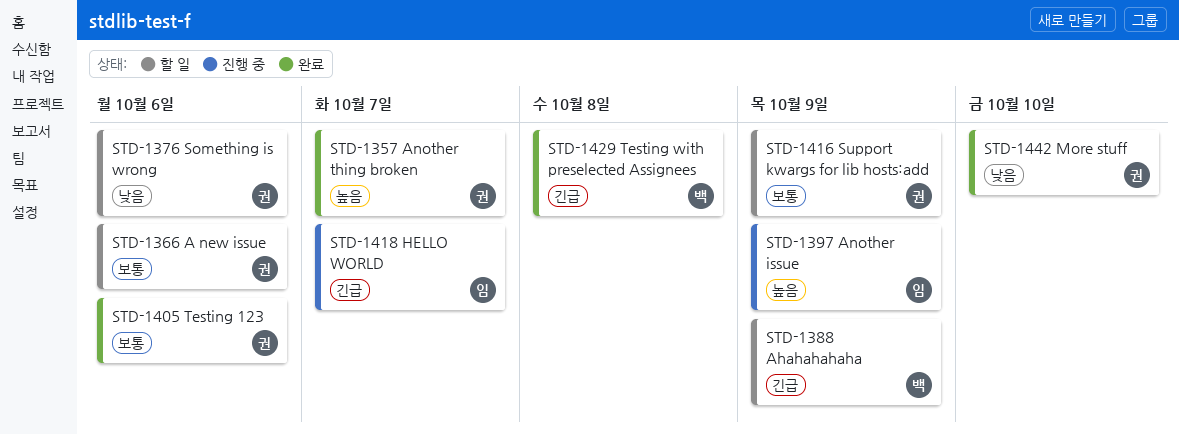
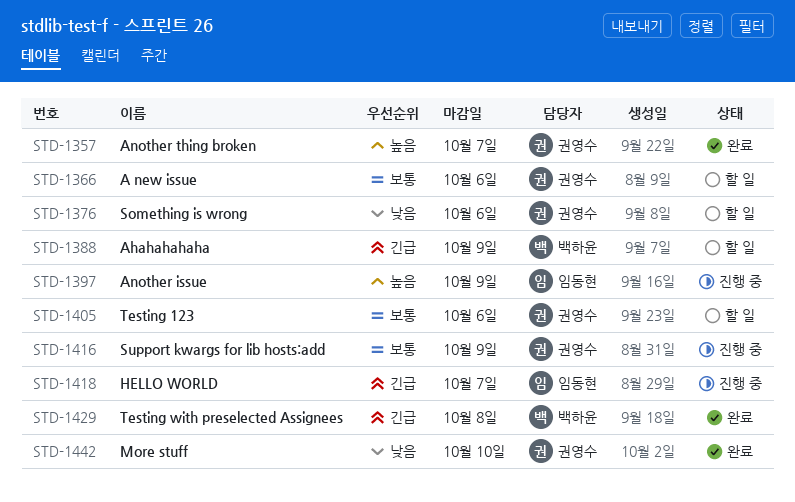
STD-1405, status: 완료 -> 할 일
STD-1416, status: 할 일 -> 진행 중

